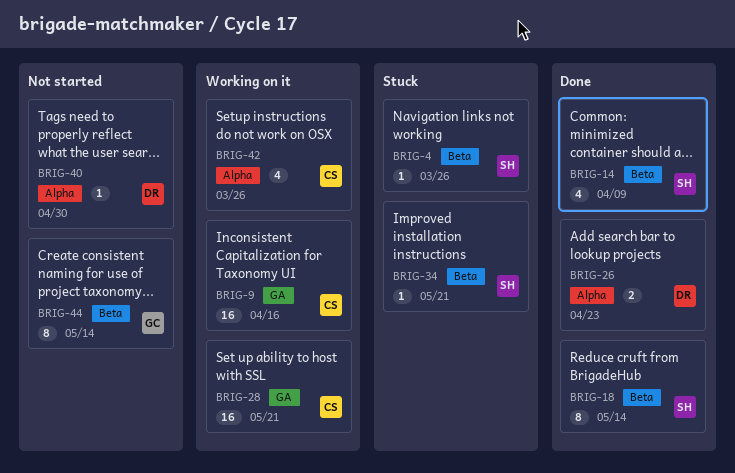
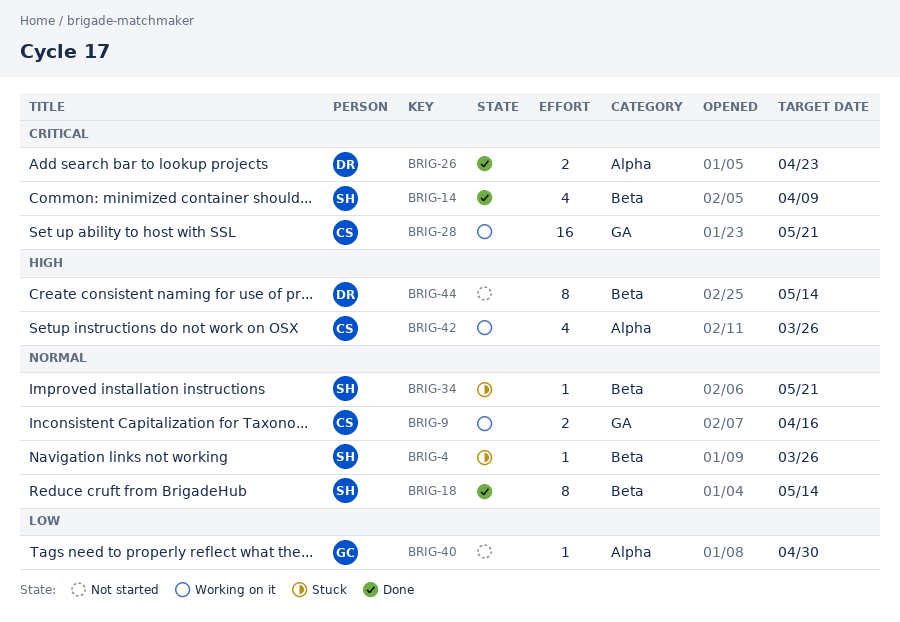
BRIG-9, estimate: 16 -> 2
BRIG-40, owner: DR -> GC
BRIG-44, owner: GC -> DR

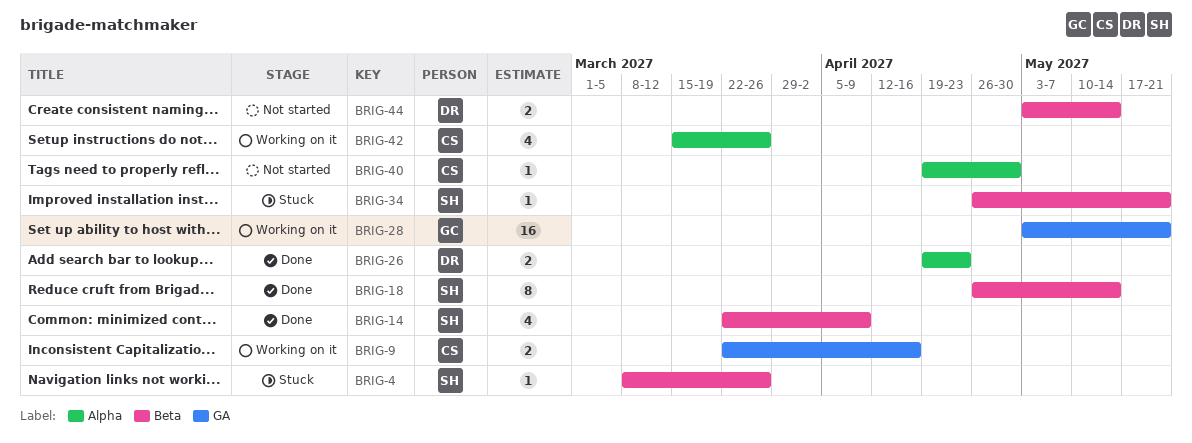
BRIG-28, owner: CS -> GC
BRIG-40, owner: GC -> CS
BRIG-44, estimate: 8 -> 2

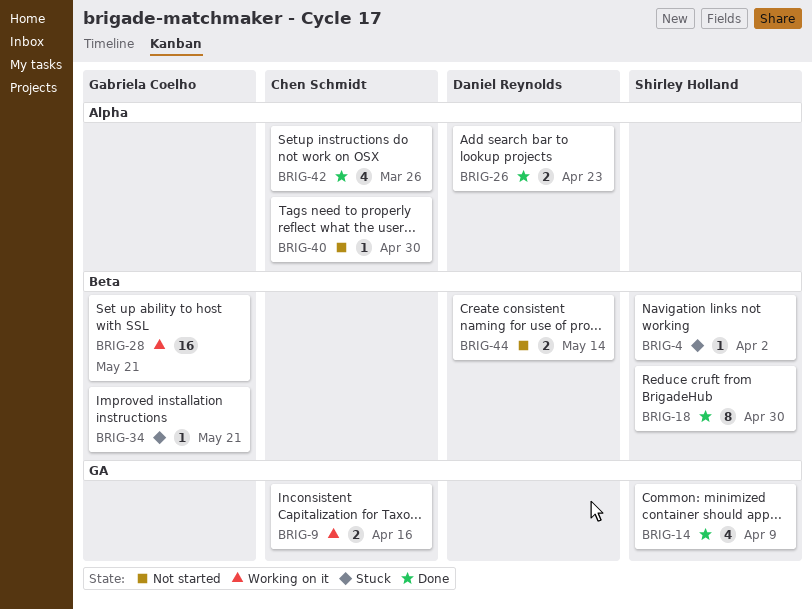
BRIG-4, due: Mar 26 -> Apr 2
BRIG-14, label: Beta -> GA
BRIG-18, due: May 14 -> Apr 30
BRIG-28, label: GA -> Beta
BRIG-34, owner: Shirley Holland -> Gabriela Coelho
BRIG-42, status: Working on it -> Done

